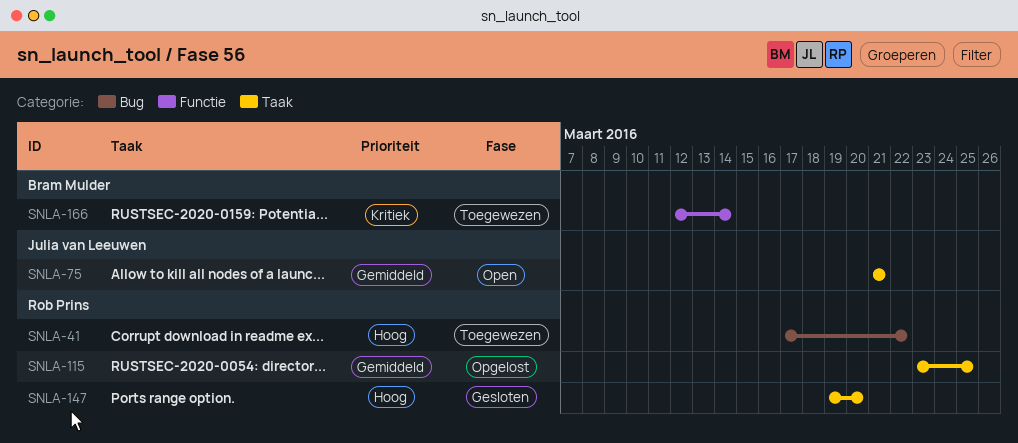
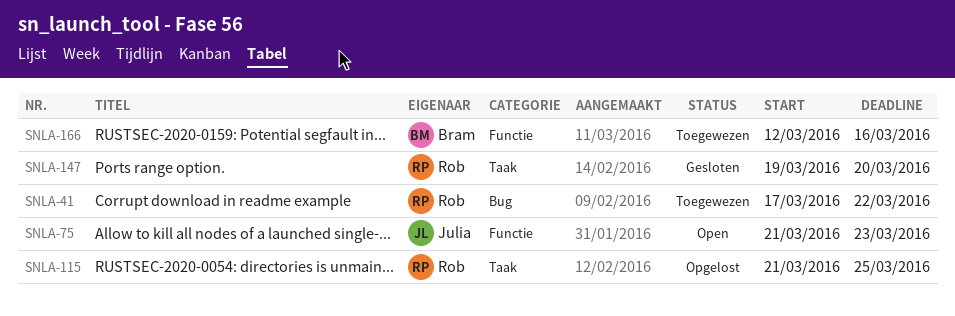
SNLA-75, label: Taak -> Functie
SNLA-75, due: Mar 21 -> Mar 23
SNLA-115, start: Mar 23 -> Mar 21
SNLA-166, due: Mar 14 -> Mar 16

